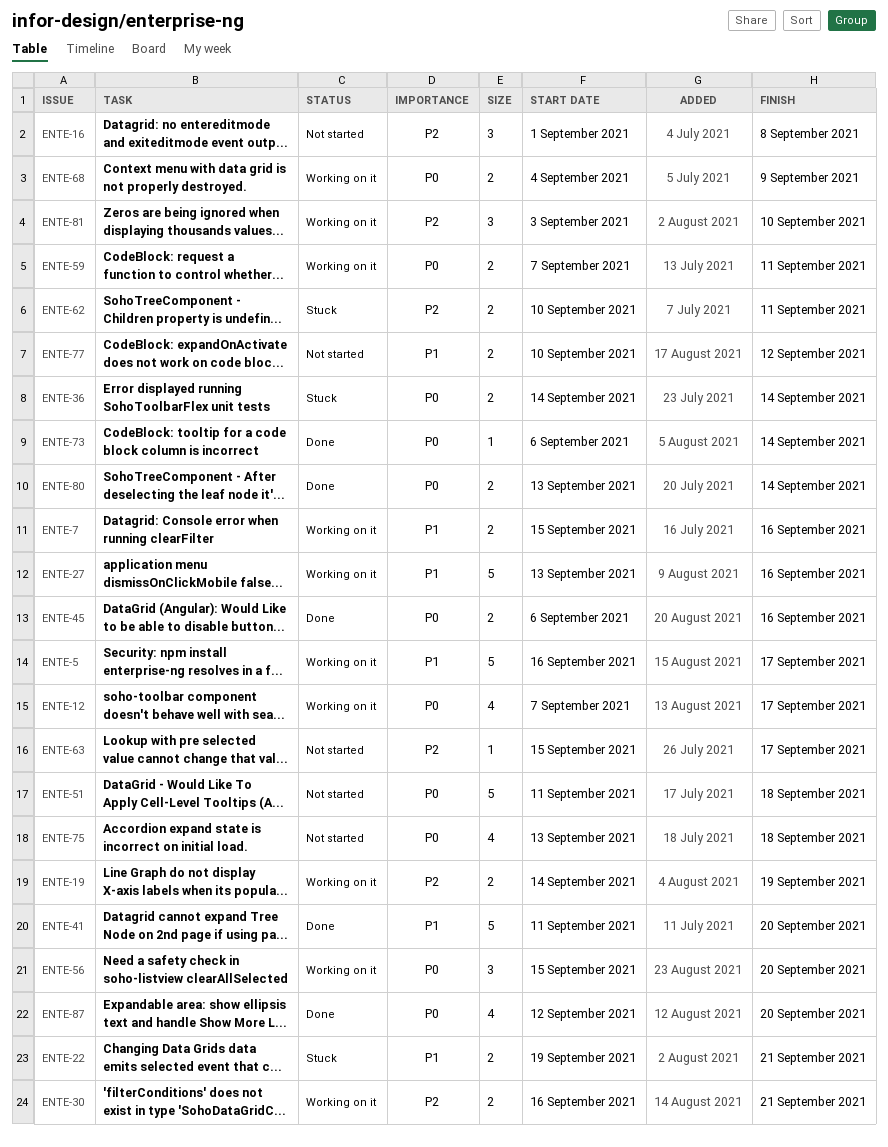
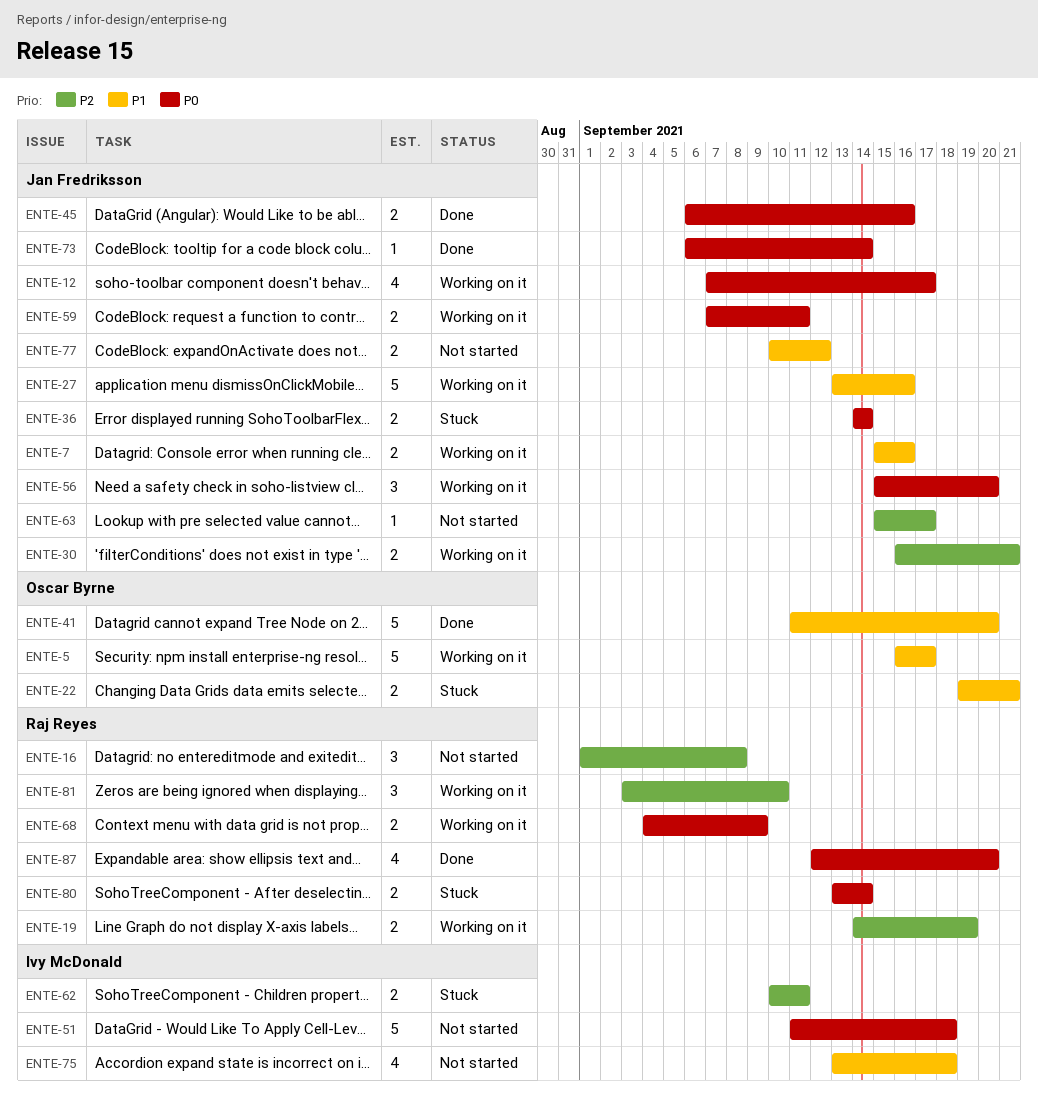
ENTE-75, priority: P0 -> P1
ENTE-80, status: Done -> Stuck

